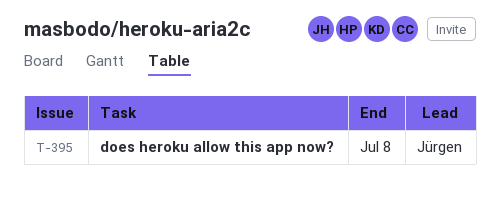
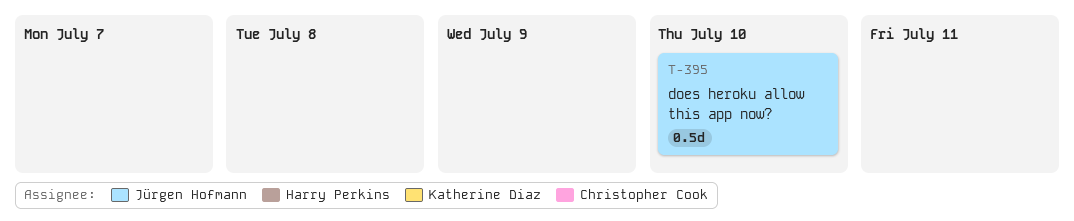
T-395, due: Jul 8 -> Jul 10

